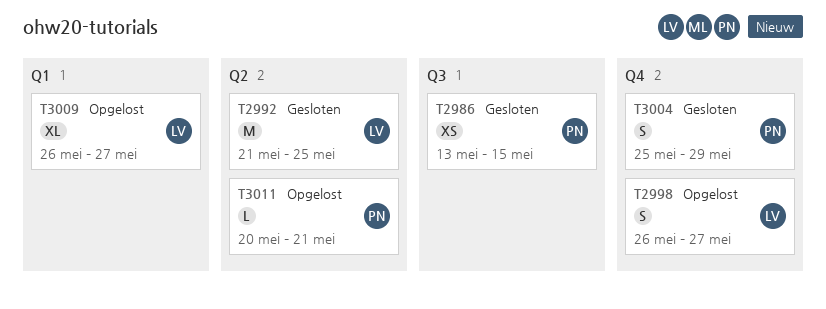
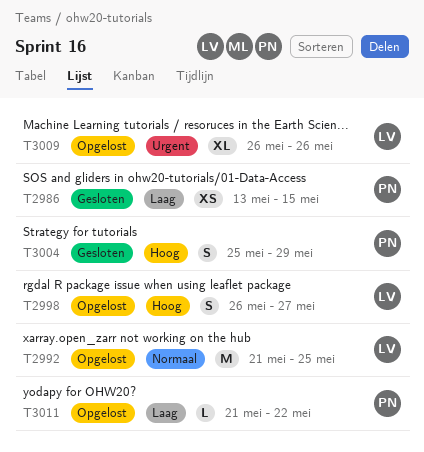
T2992, status: Gesloten -> Opgelost
T3009, due: May 27 -> May 26
T3011, start: May 20 -> May 21
T3011, due: May 21 -> May 22

